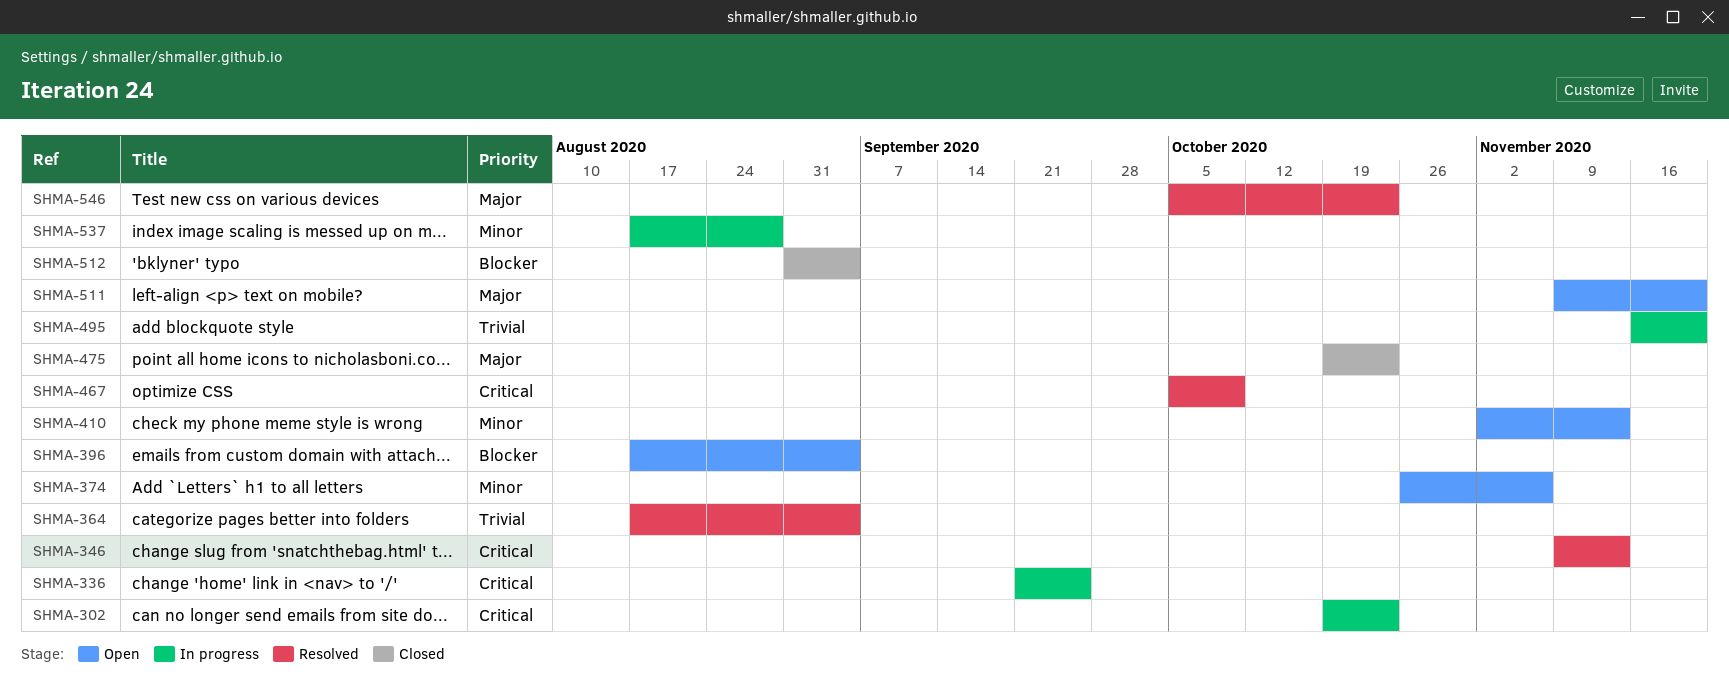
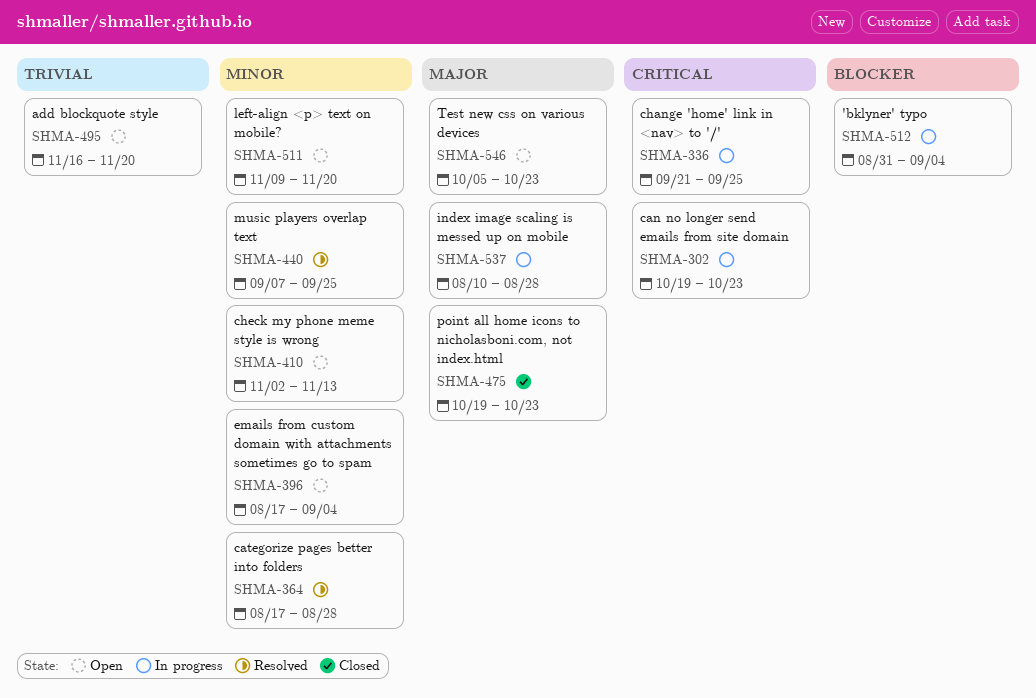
SHMA-346: present -> none
SHMA-364, priority: Trivial -> Minor
SHMA-364, due: Sep 4 -> Aug 28
SHMA-374: present -> none
SHMA-396, priority: Blocker -> Minor
SHMA-440: none -> present
SHMA-467: present -> none
SHMA-495, status: In progress -> Open
SHMA-511, priority: Major -> Minor
SHMA-512, status: Closed -> In progress
SHMA-537, priority: Minor -> Major
SHMA-537, start: Aug 17 -> Aug 10
SHMA-546, status: Resolved -> Open

